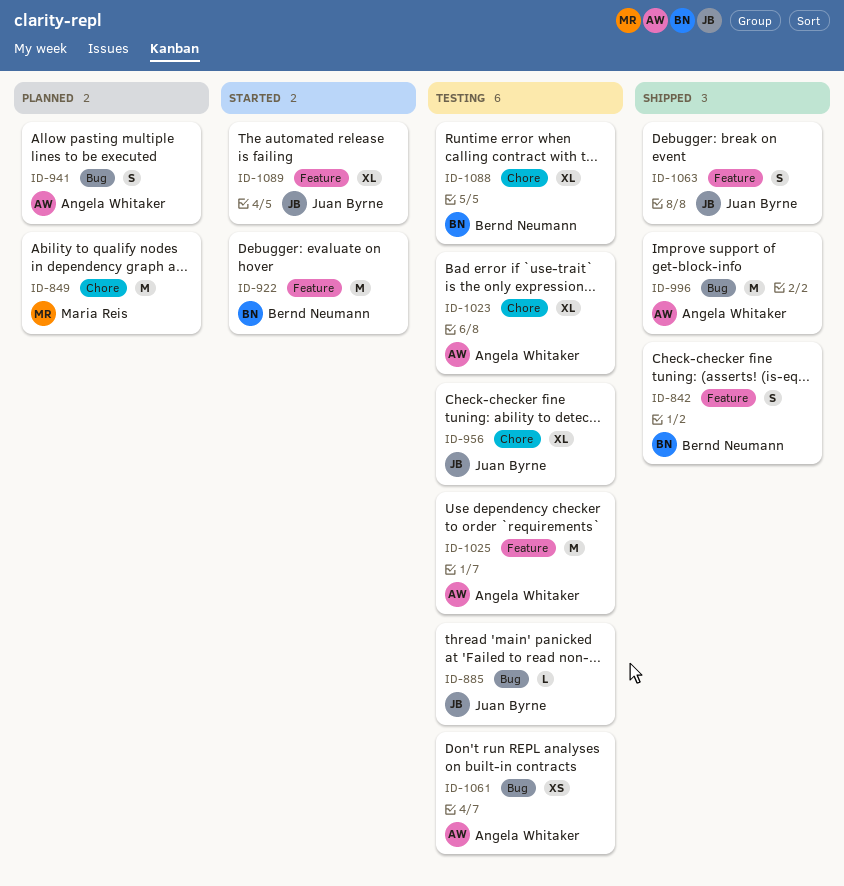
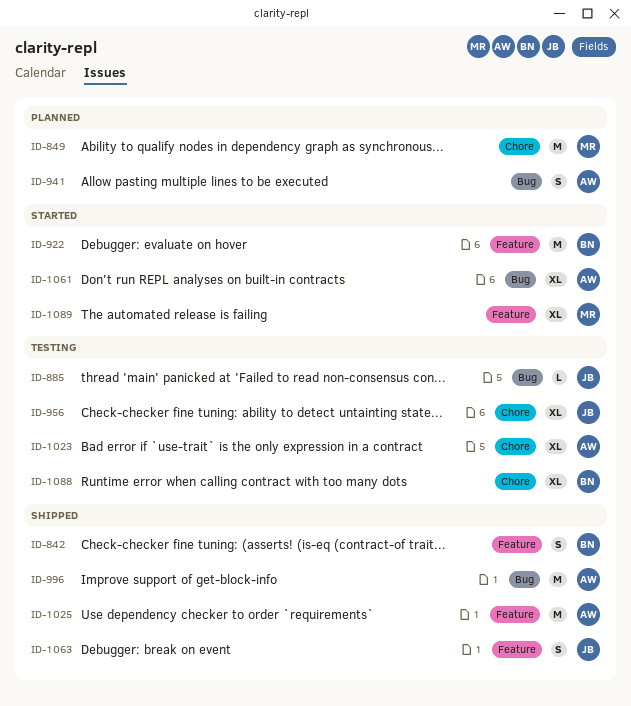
ID-1025, status: Testing -> Shipped
ID-1061, status: Testing -> Started
ID-1061, estimate: XS -> XL
ID-1089, owner: Juan Byrne -> Maria Reis

